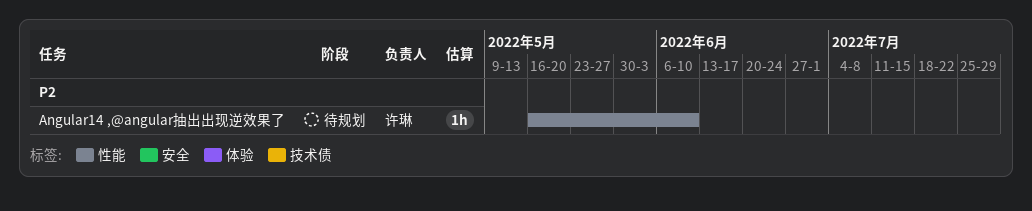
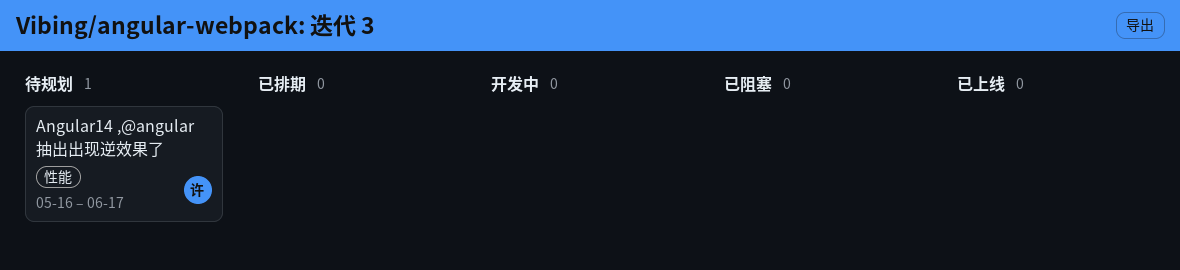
Angular14 ,@angular抽出出现逆效果了, due: Jun 10 -> Jun 17

